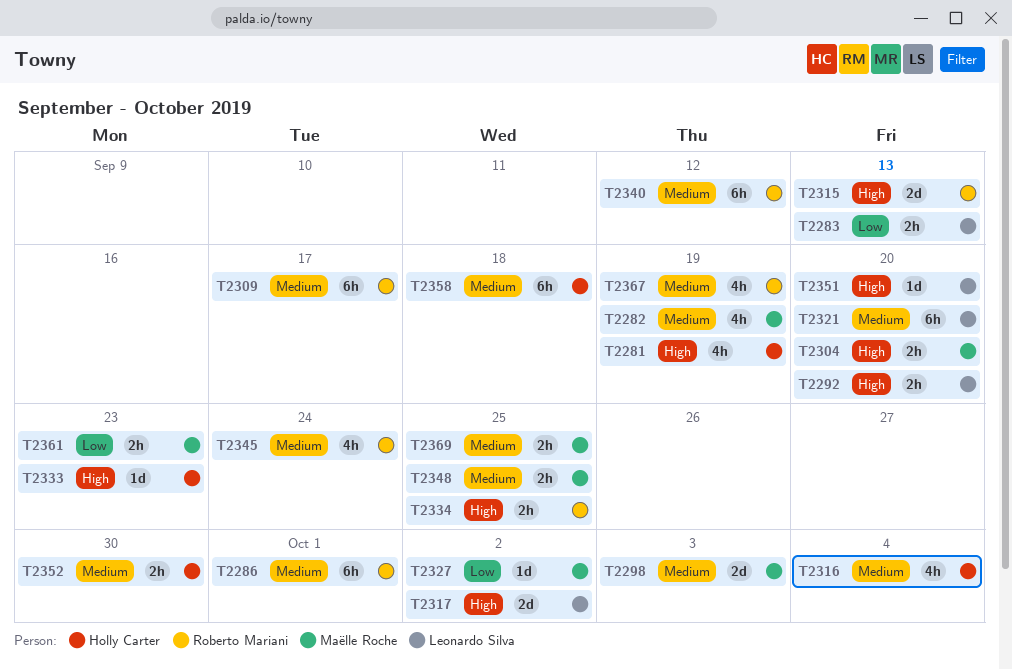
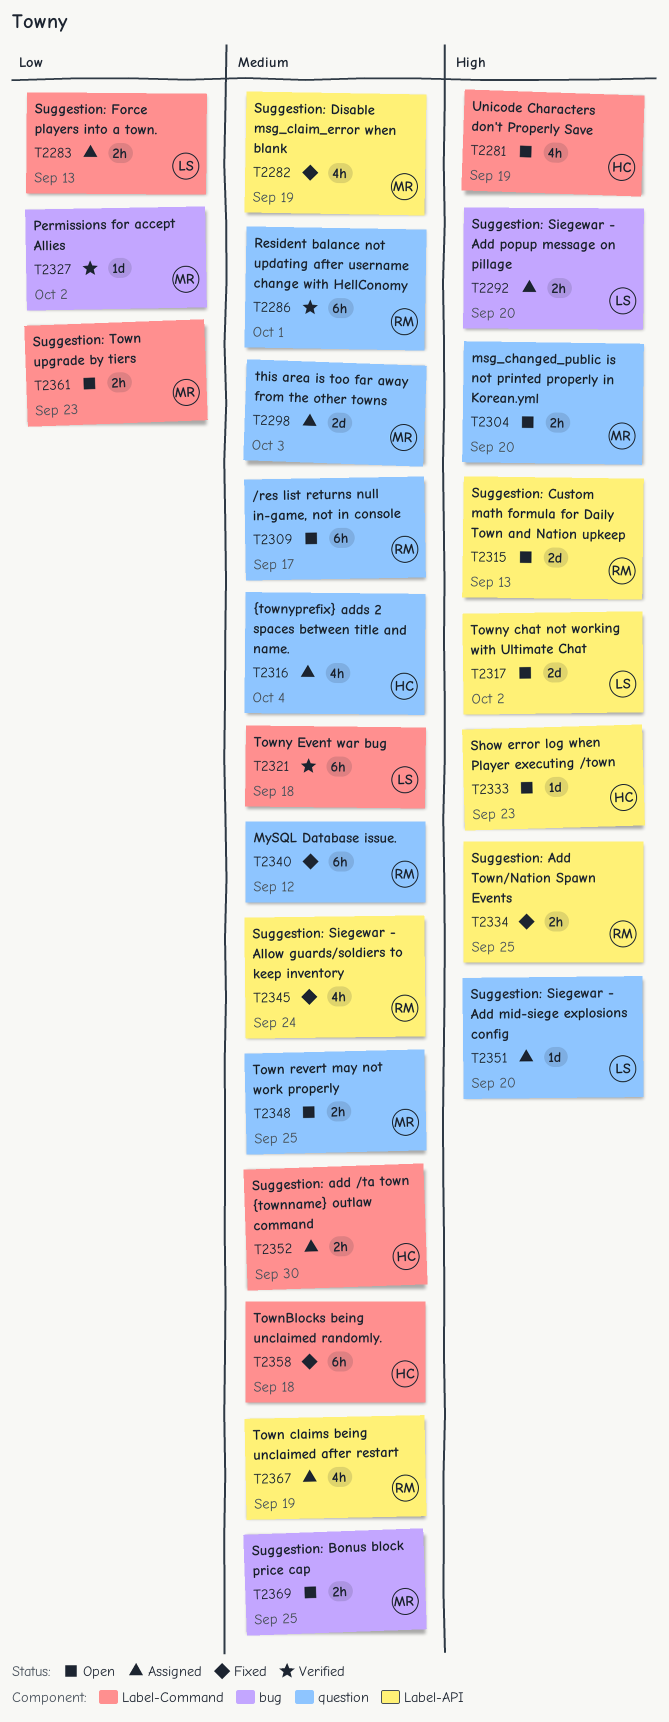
T2321, due: Sep 20 -> Sep 18

